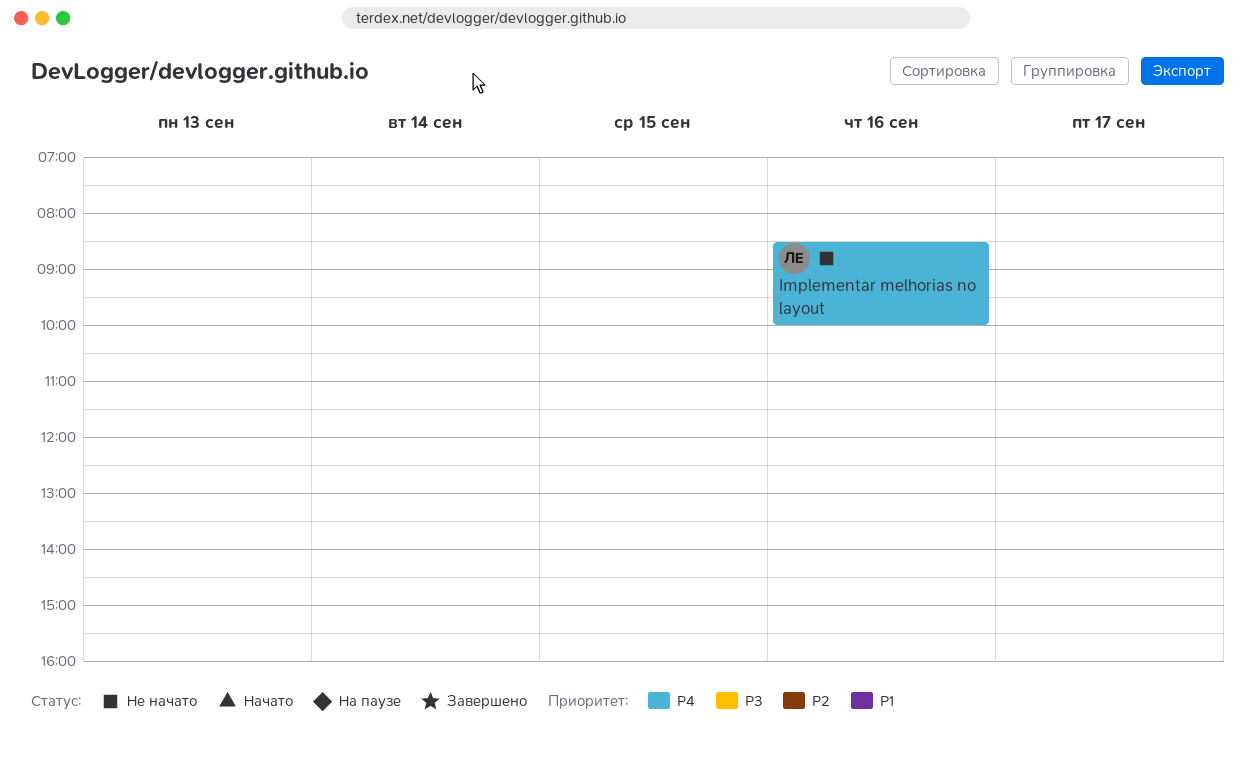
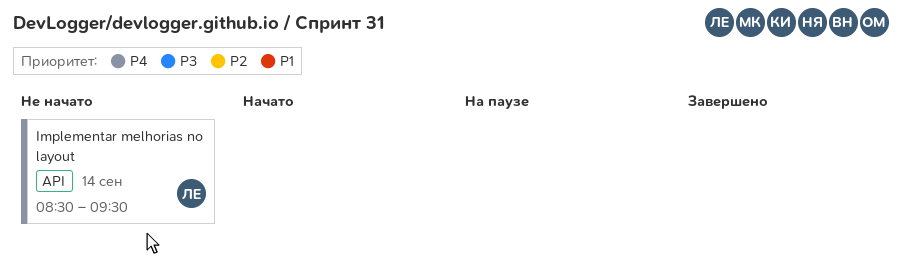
Implementar melhorias no layout, day: Sep 16 -> Sep 14
Implementar melhorias no layout, ends: 10:00 -> 09:30

